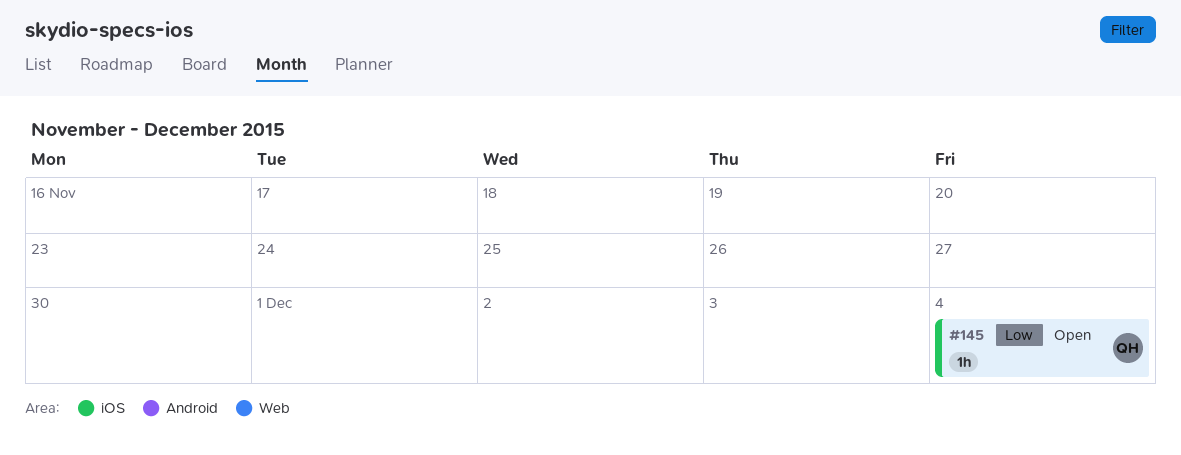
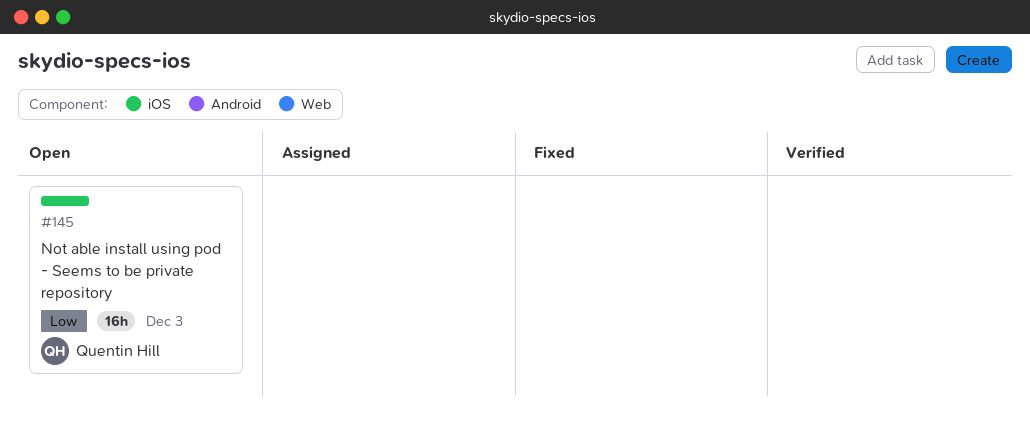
#145, estimate: 1h -> 16h
#145, due: Dec 4 -> Dec 3

